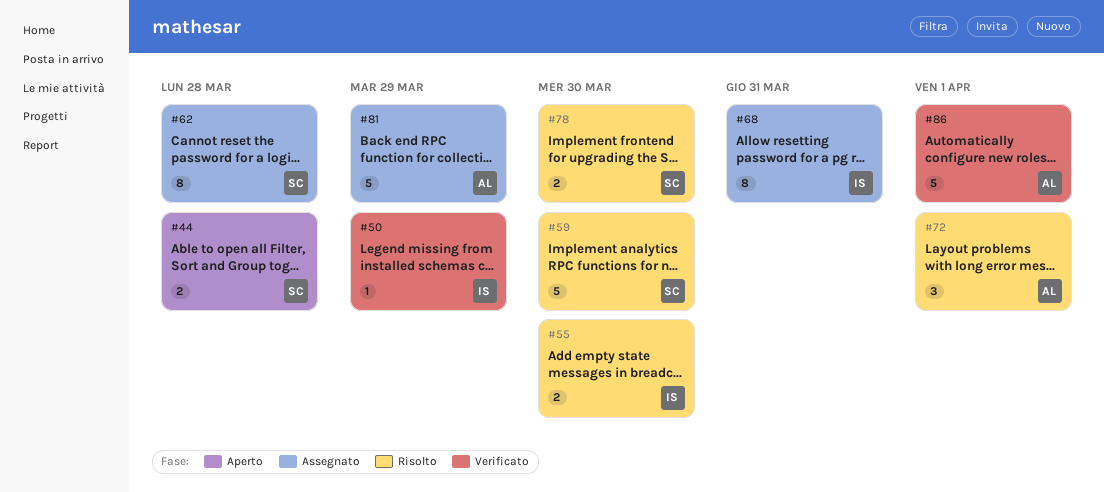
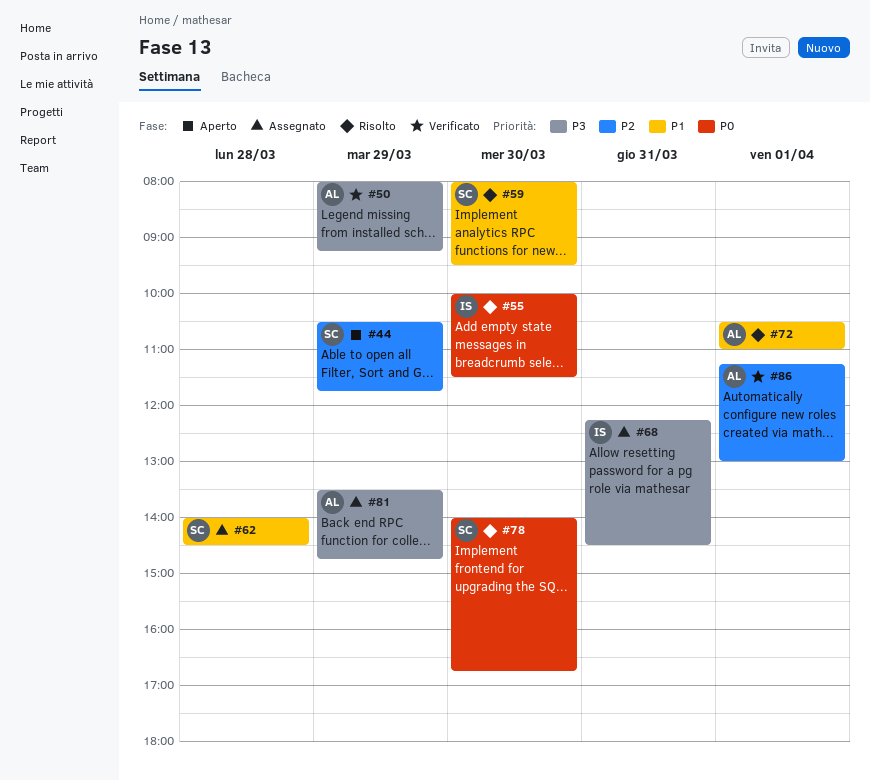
#44, day: Mar 28 -> Mar 29
#50, owner: IS -> AL

